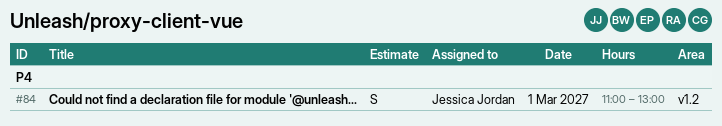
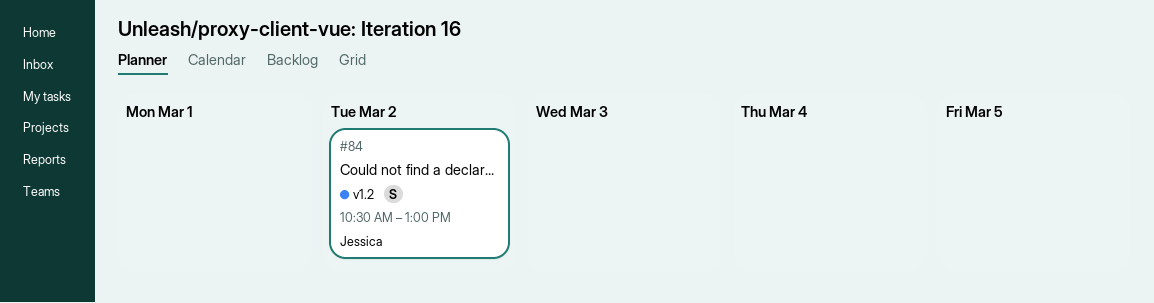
#84, day: Mar 1 -> Mar 2
#84, begins: 11:00 -> 10:30

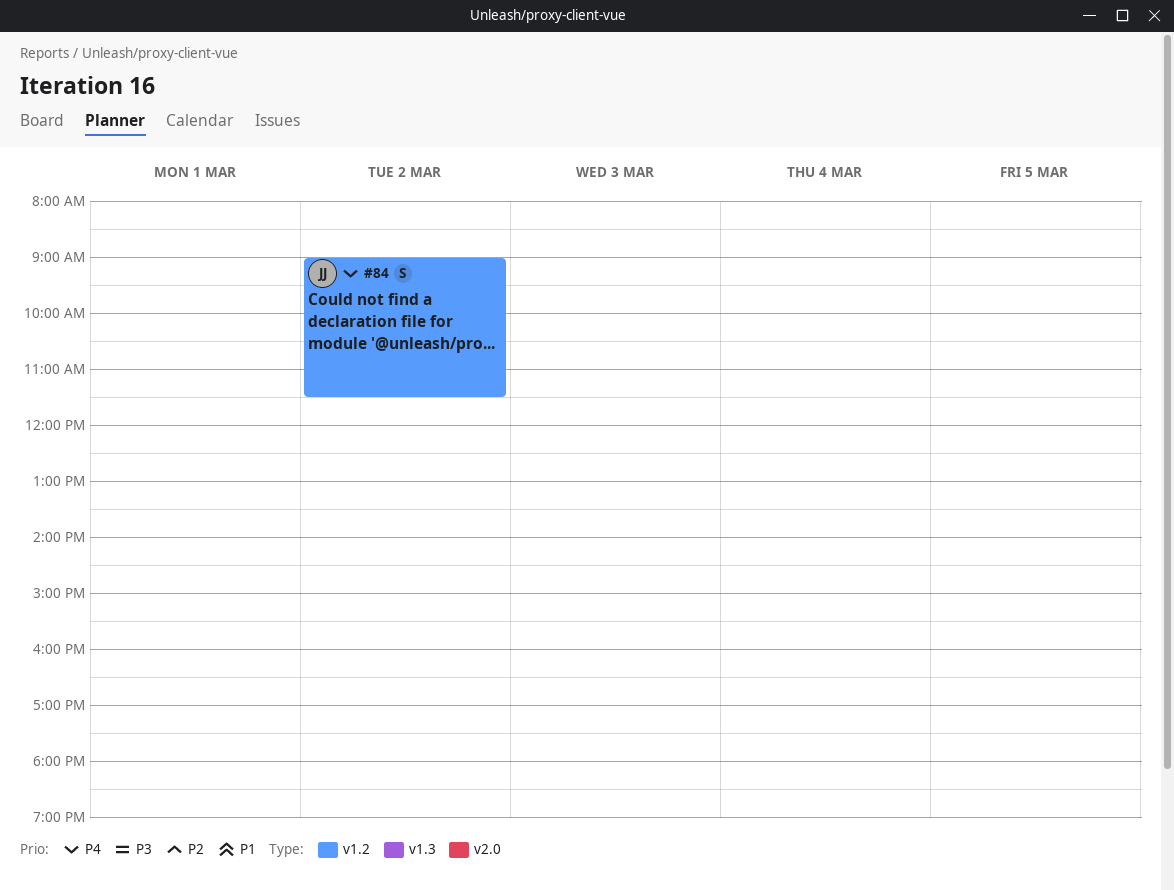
#84, begins: 10:30 -> 09:00
#84, ends: 13:00 -> 11:30

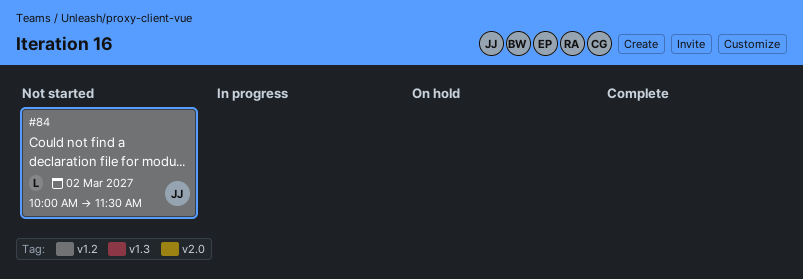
#84, estimate: S -> L
#84, begins: 09:00 -> 10:00

